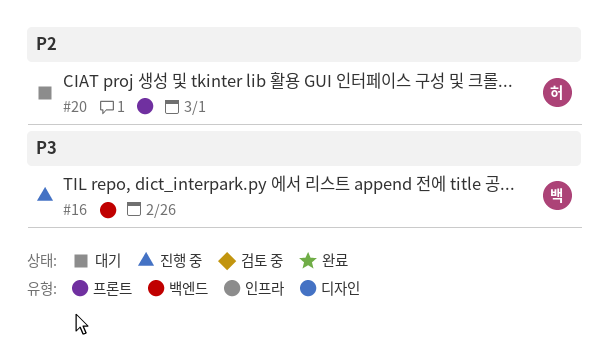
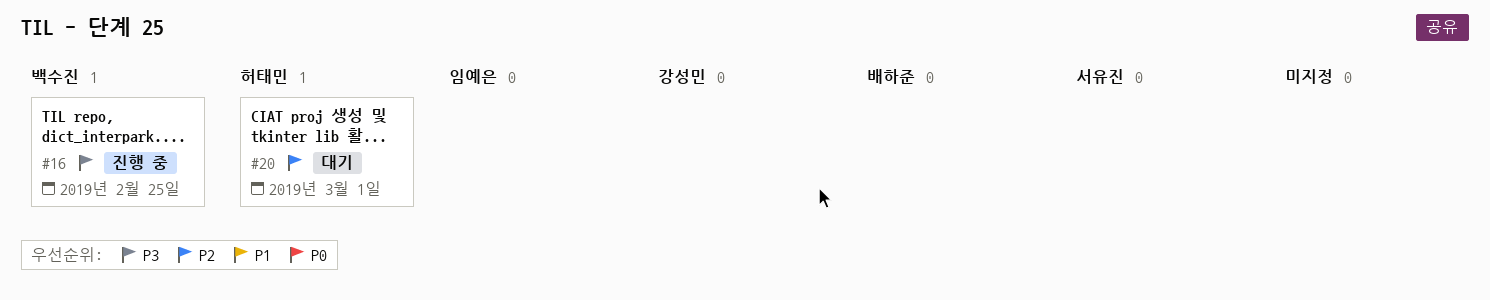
#16, due: Feb 26 -> Feb 25

